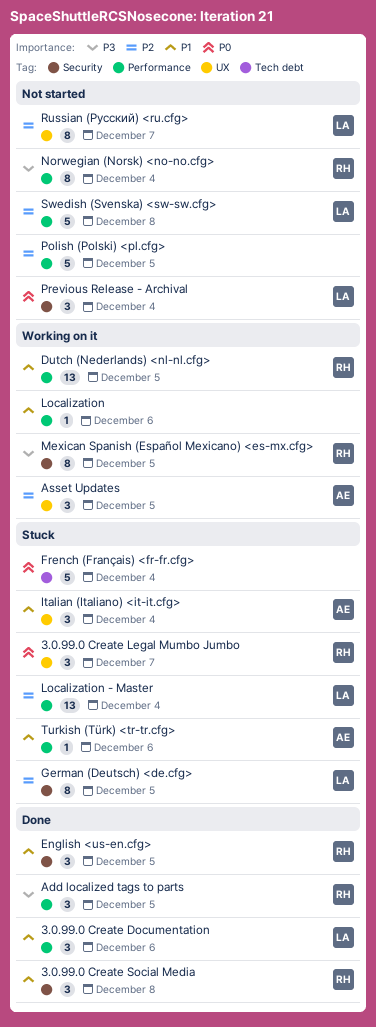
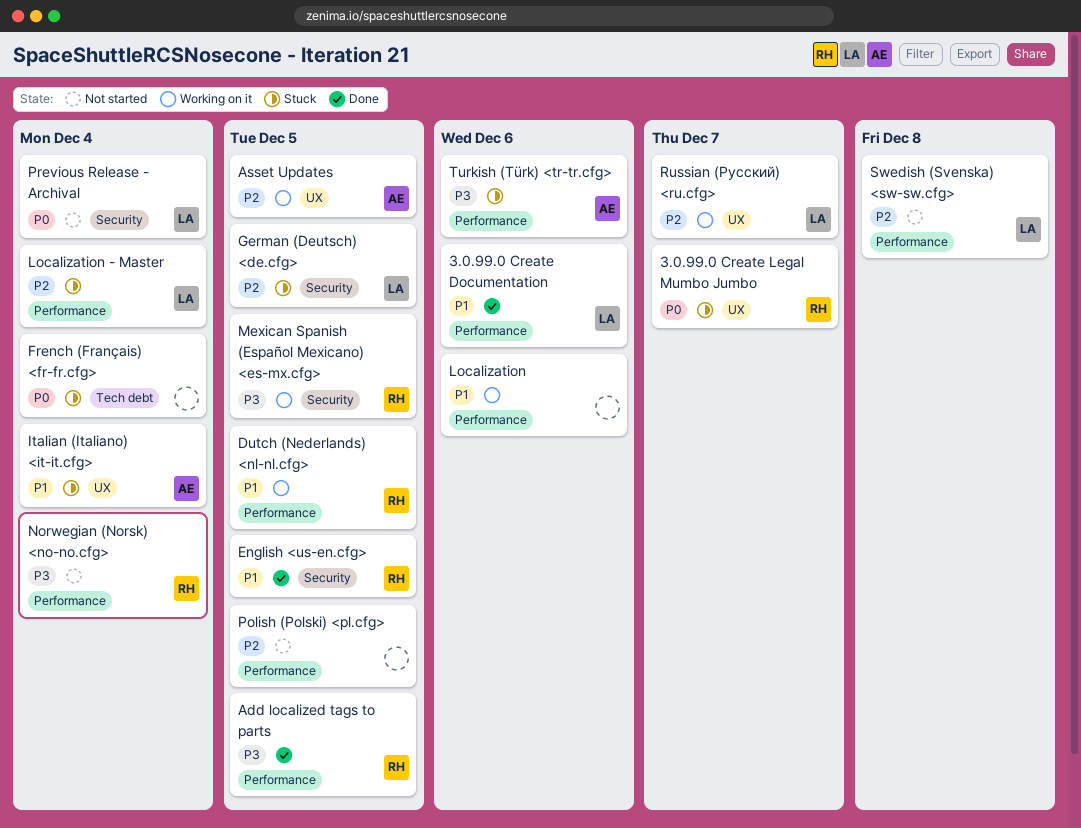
3.0.99.0 Create Social Media: present -> none
Russian (Русский) <ru.cfg>, status: Not started -> Working on it
Turkish (Türk) <tr-tr.cfg>, priority: P1 -> P3

